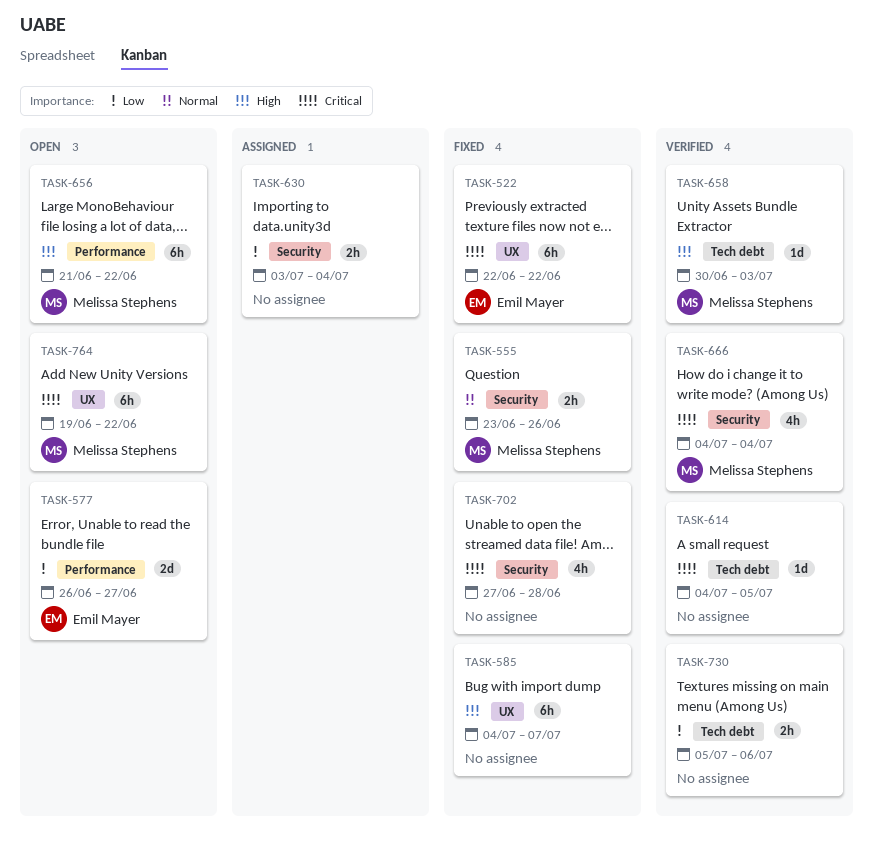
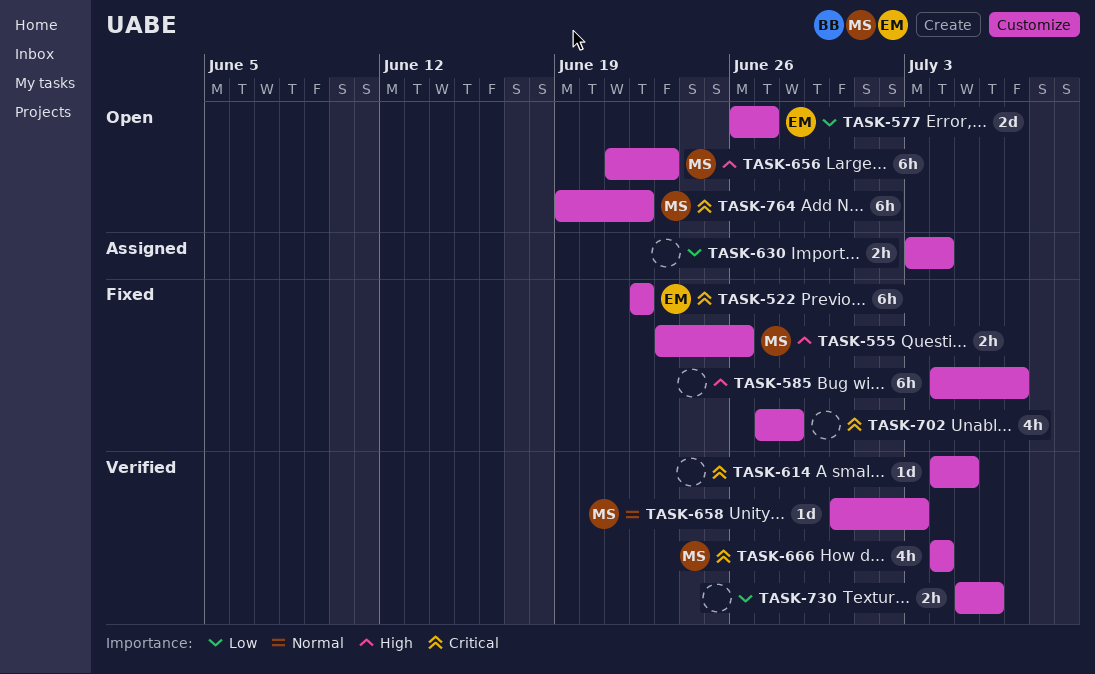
TASK-555, priority: Normal -> High
TASK-656, due: Jun 22 -> Jun 23
TASK-658, priority: High -> Normal

